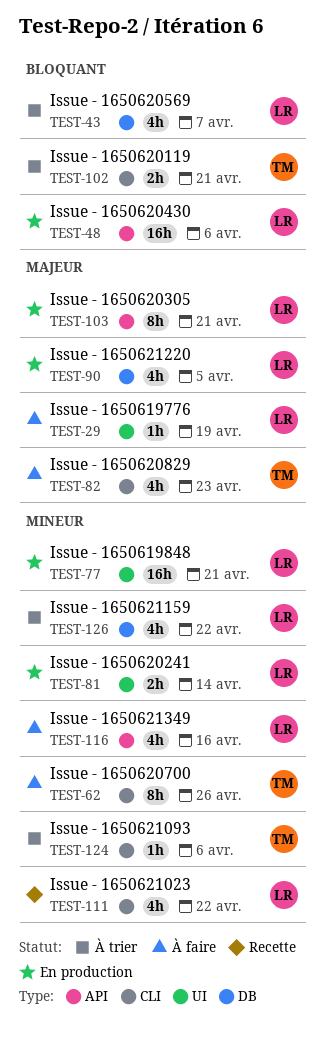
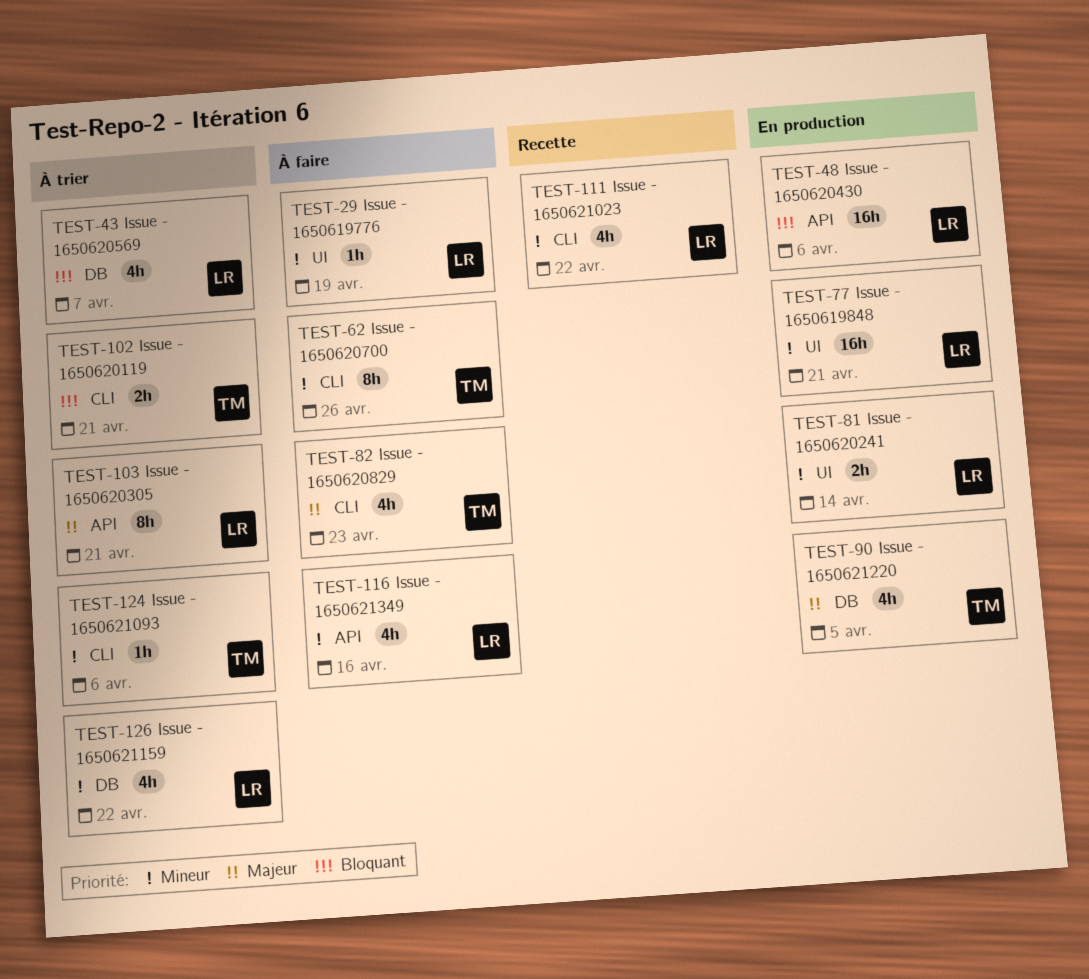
TEST-29, priority: Majeur -> Mineur
TEST-90, owner: LR -> TM
TEST-103, status: En production -> À trier

